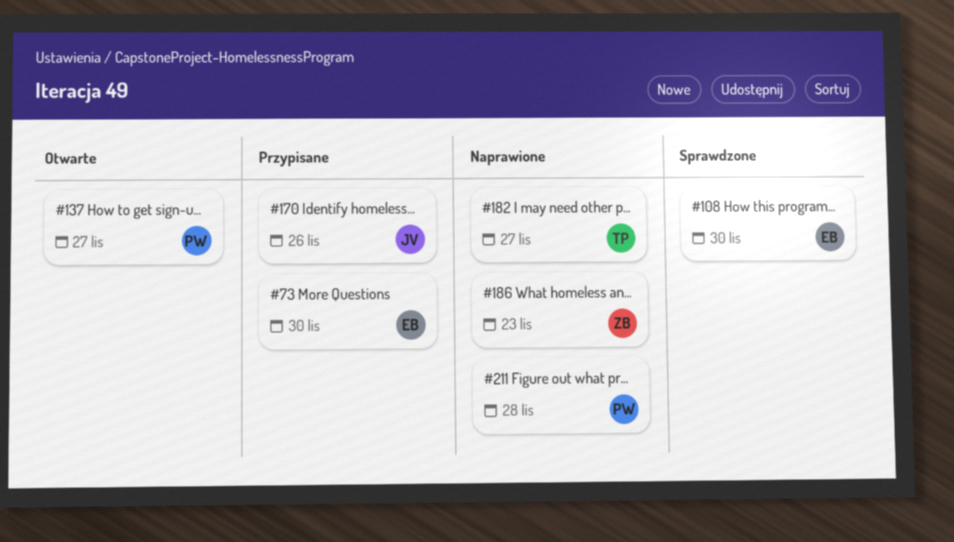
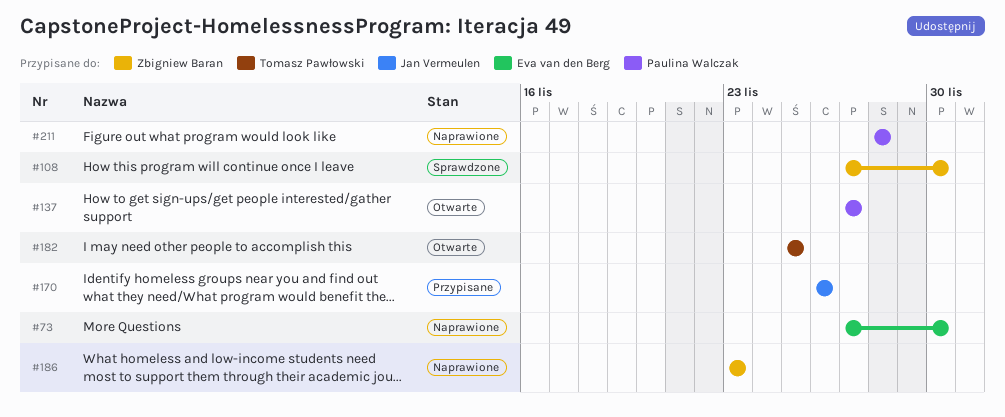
#73, status: Przypisane -> Naprawione
#108, owner: Eva van den Berg -> Zbigniew Baran
#182, status: Naprawione -> Otwarte
#182, due: Nov 27 -> Nov 25

